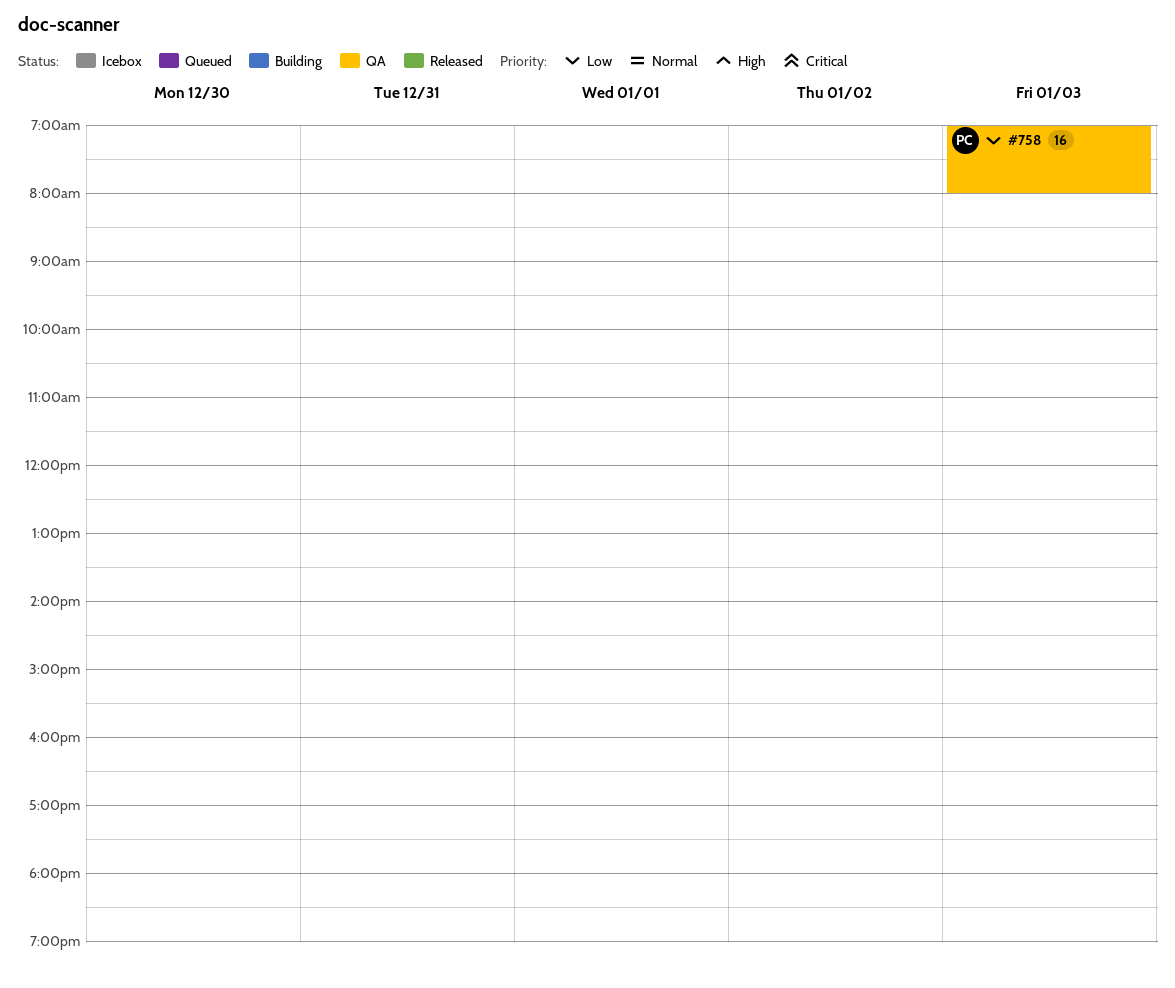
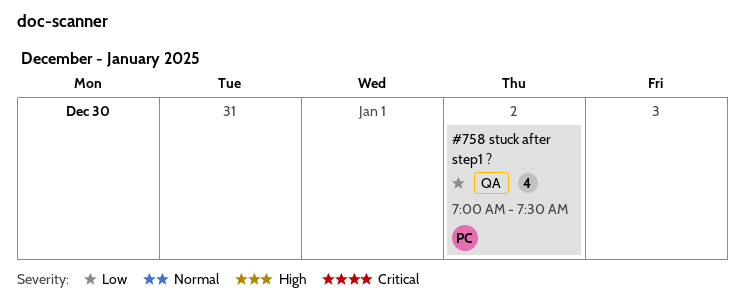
#758, estimate: 16 -> 4
#758, day: Jan 3 -> Jan 2
#758, ends: 08:00 -> 07:30

